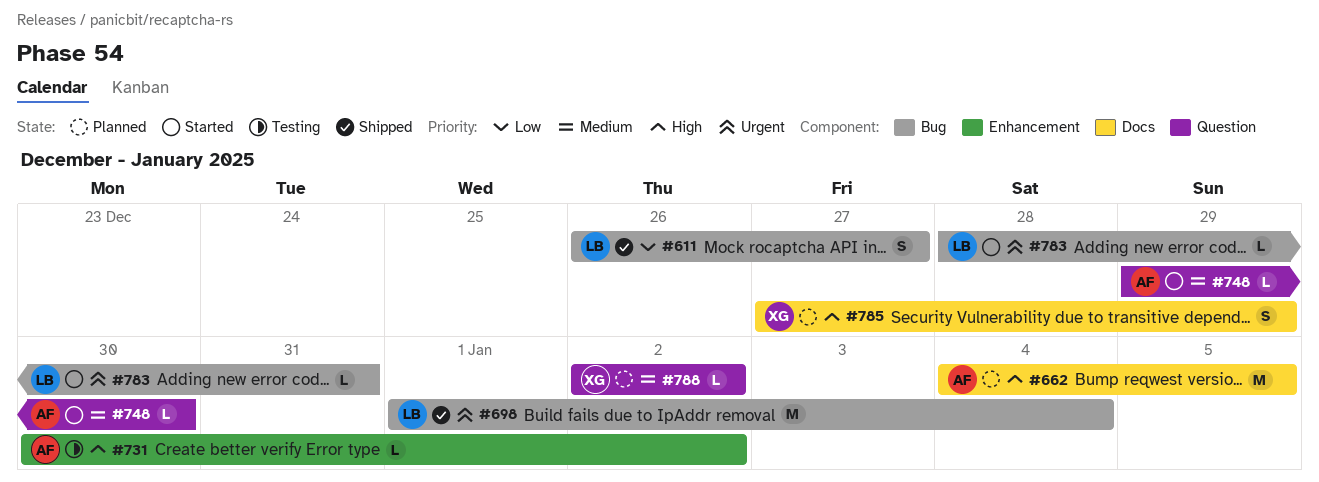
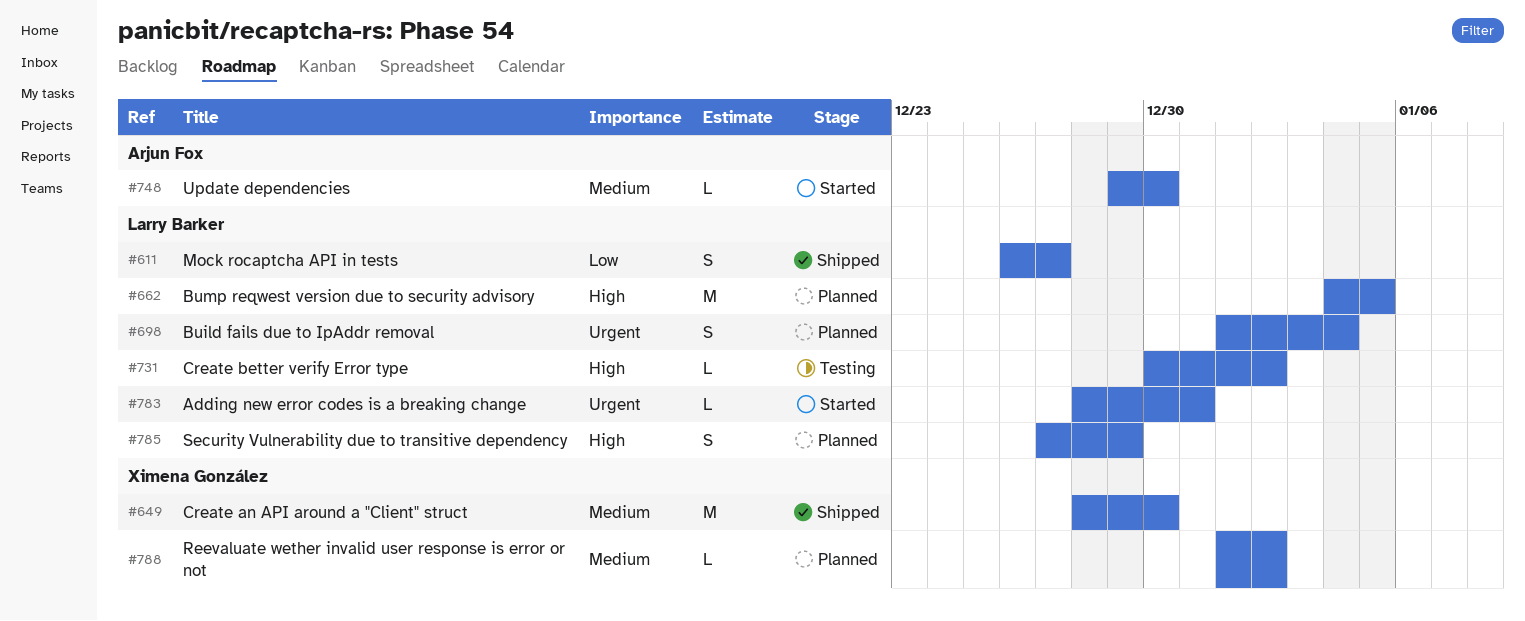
#649: none -> present
#662, owner: Arjun Fox -> Larry Barker
#698, status: Shipped -> Planned
#698, estimate: M -> S
#731, owner: Arjun Fox -> Larry Barker
#785, owner: Ximena González -> Larry Barker
#788, start: Jan 2 -> Jan 1

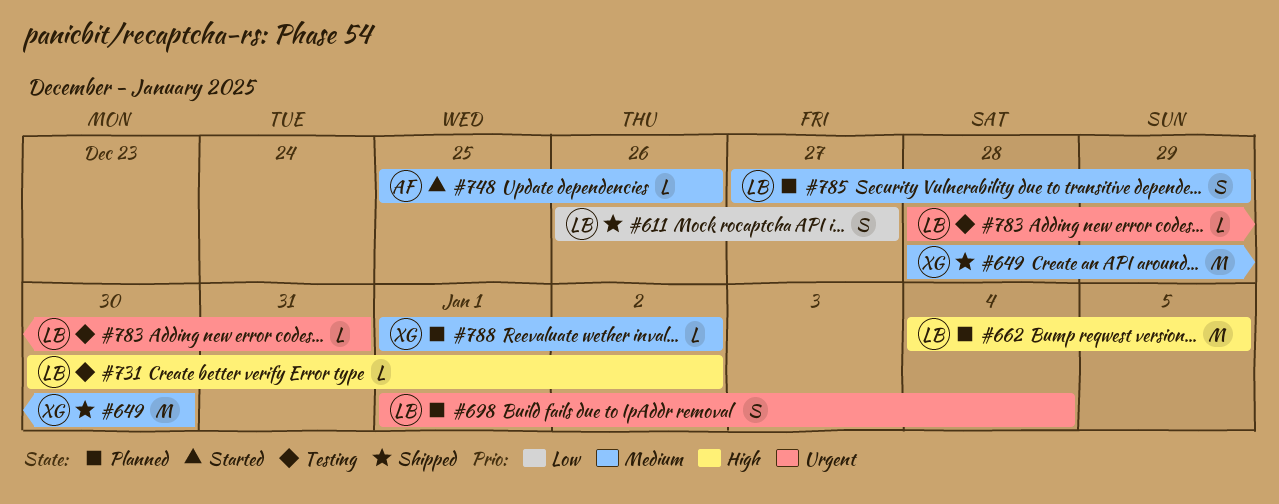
#748, start: Dec 29 -> Dec 25
#748, due: Dec 30 -> Dec 26
#783, status: Started -> Testing
#785, priority: High -> Medium

